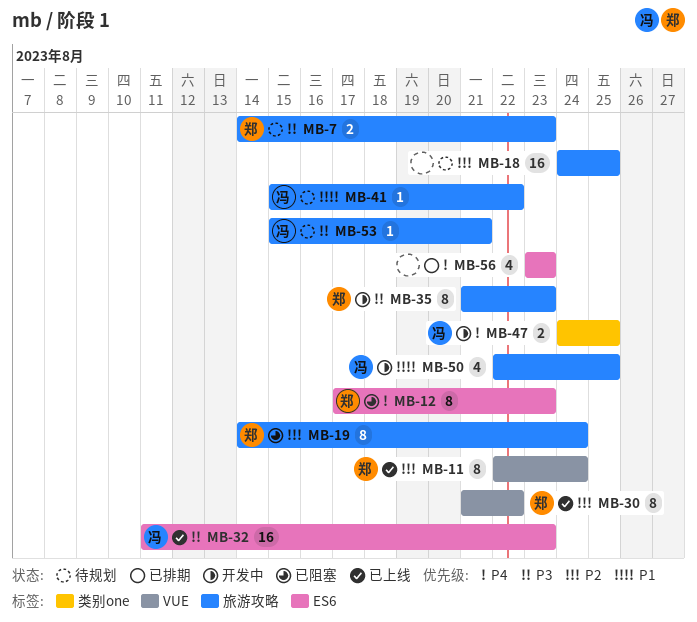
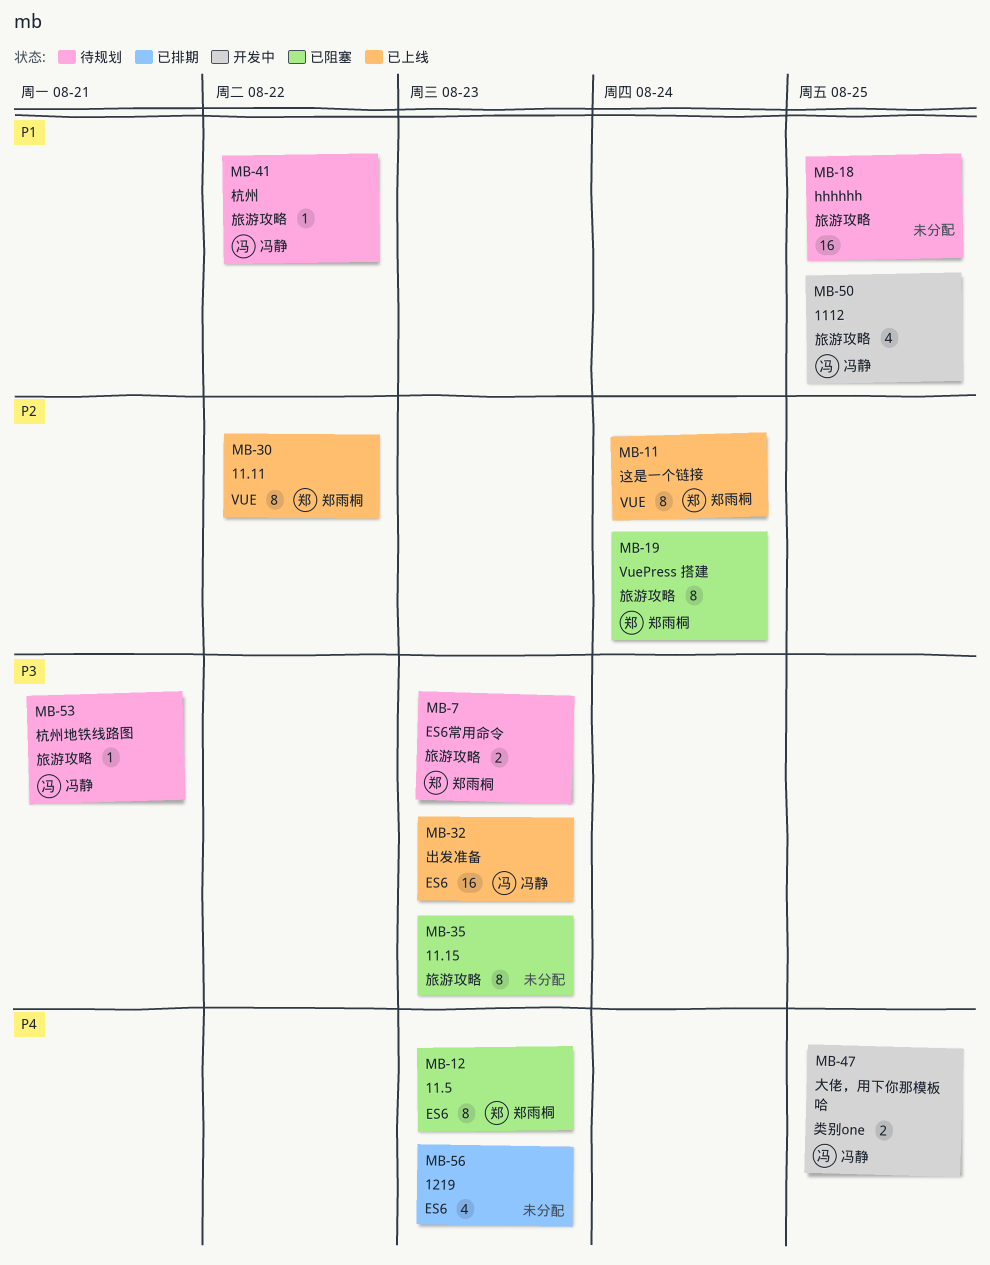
MB-18, priority: P2 -> P1
MB-35, status: 开发中 -> 已阻塞
MB-35, owner: 郑雨桐 -> none

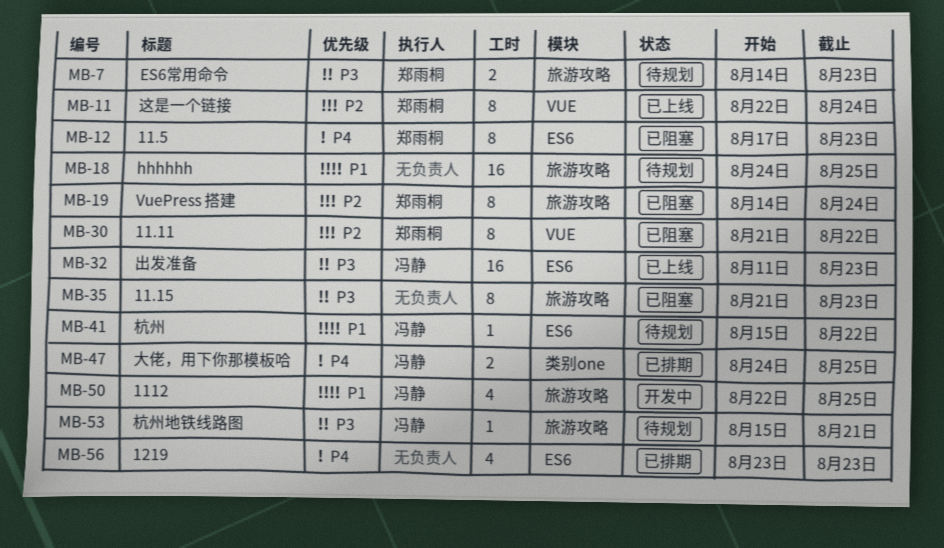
MB-30, status: 已上线 -> 已阻塞
MB-41, label: 旅游攻略 -> ES6
MB-47, status: 开发中 -> 已排期

